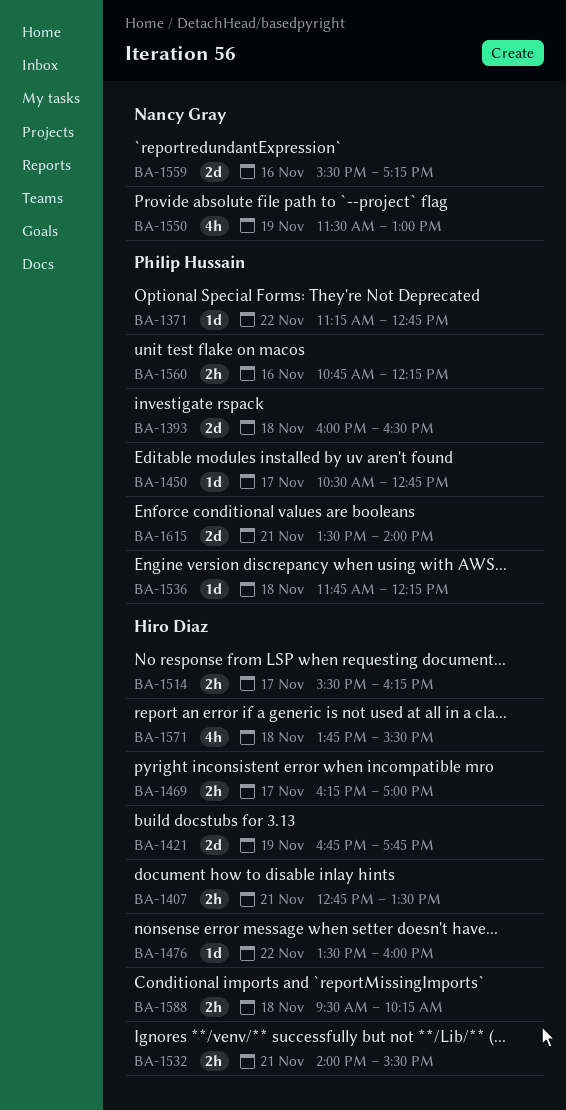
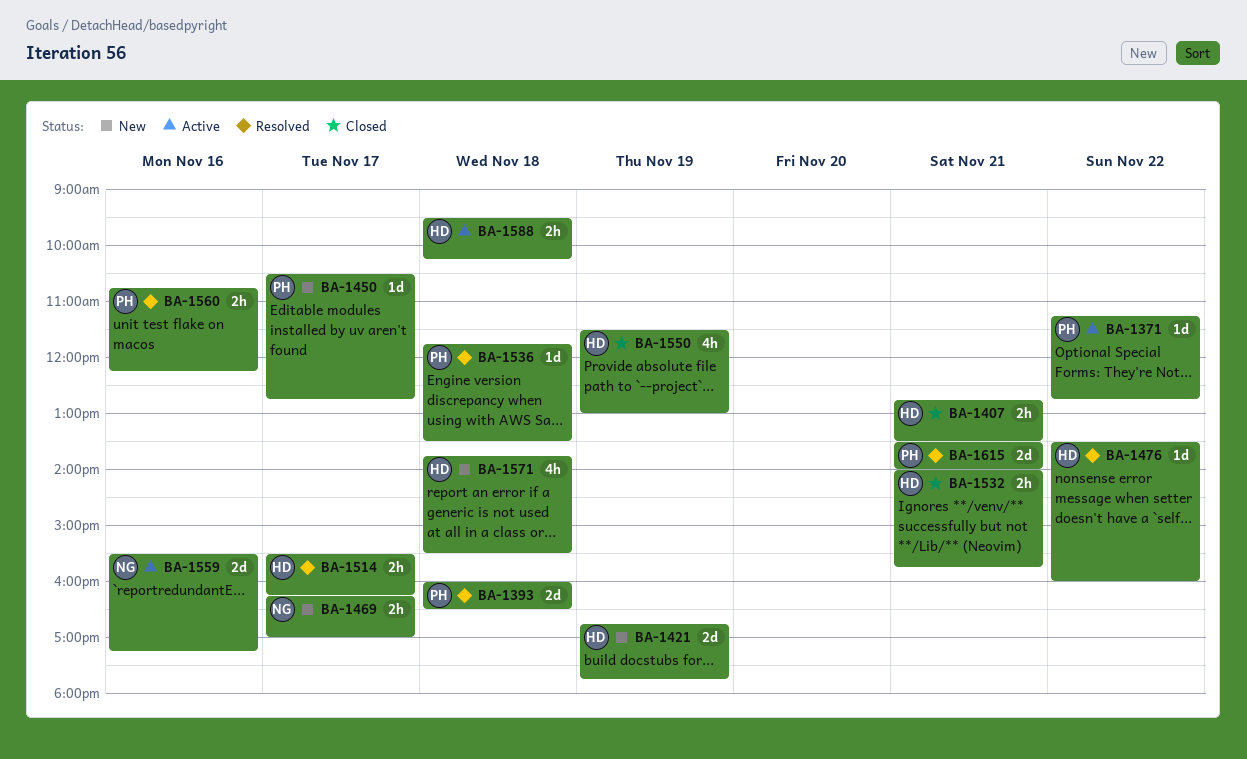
BA-1469, owner: Hiro Diaz -> Nancy Gray
BA-1532, ends: 15:30 -> 15:45
BA-1536, ends: 12:15 -> 13:30
BA-1550, owner: Nancy Gray -> Hiro Diaz

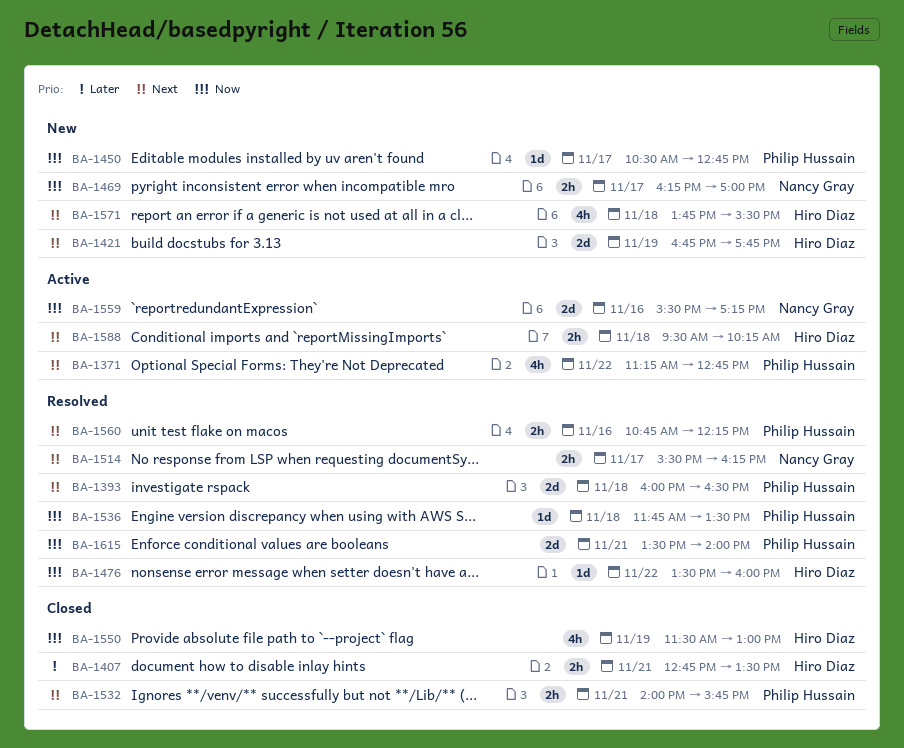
BA-1371, estimate: 1d -> 4h
BA-1514, owner: Hiro Diaz -> Nancy Gray
BA-1532, owner: Hiro Diaz -> Philip Hussain

